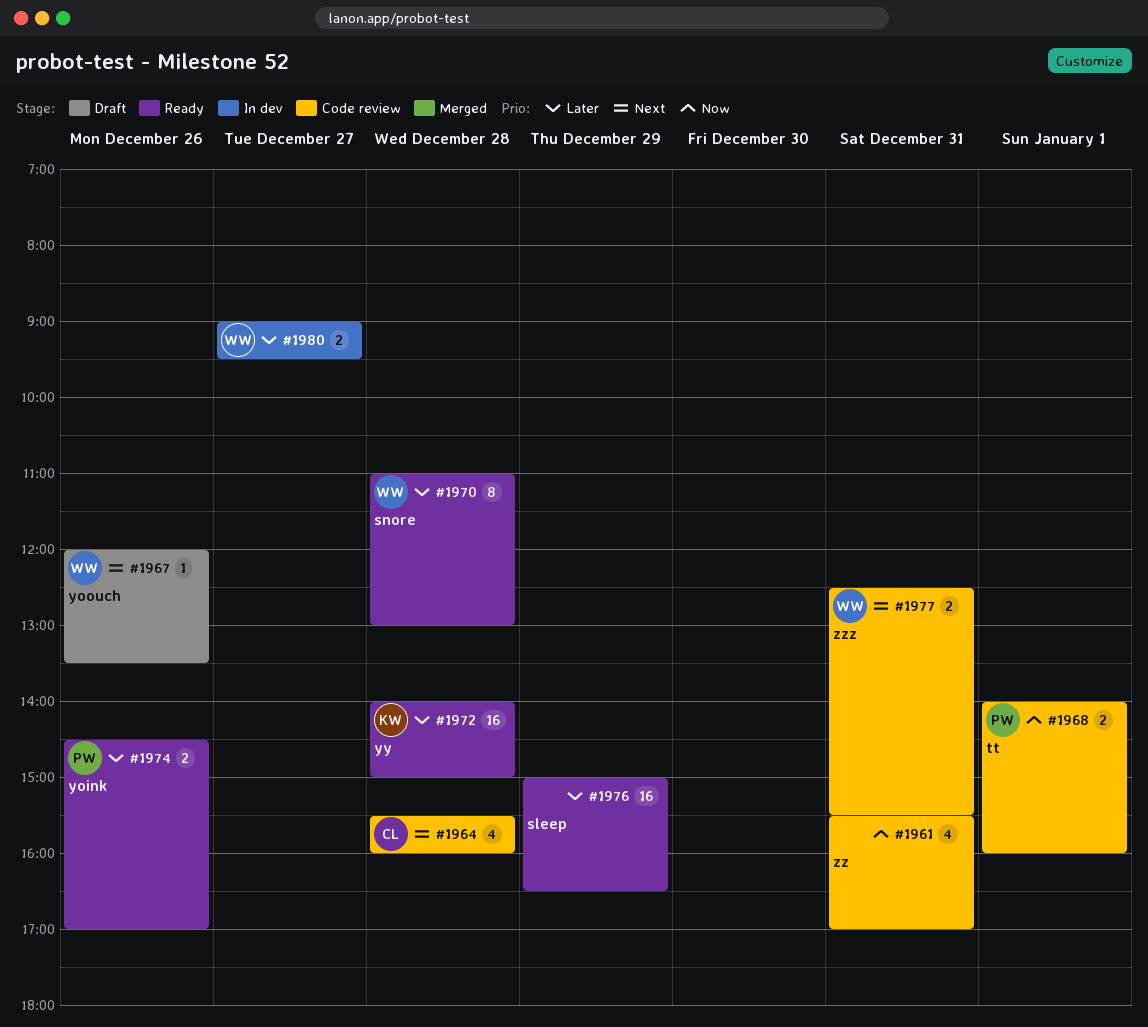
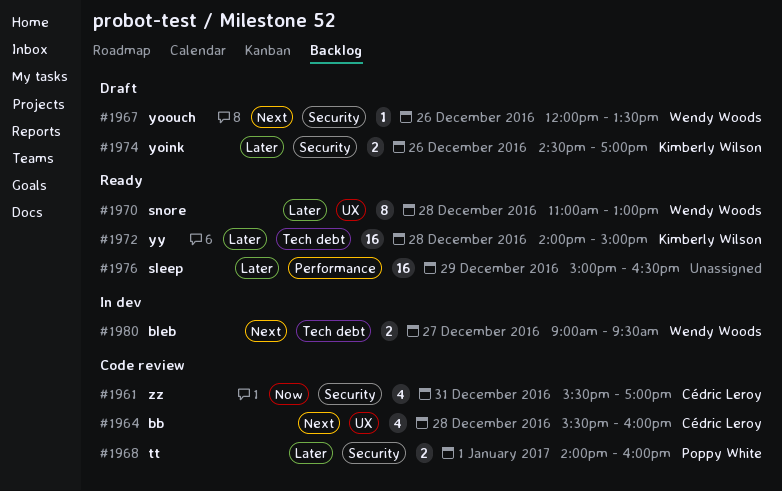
#1961, owner: none -> Cédric Leroy
#1968, priority: Now -> Later
#1974, status: Ready -> Draft
#1974, owner: Poppy White -> Kimberly Wilson
#1977: present -> none
#1980, priority: Later -> Next

